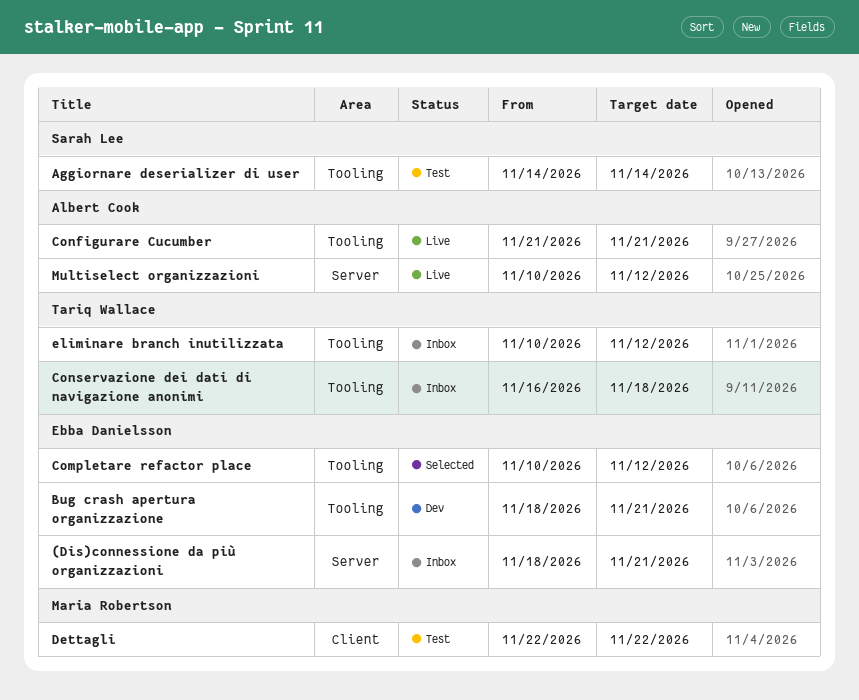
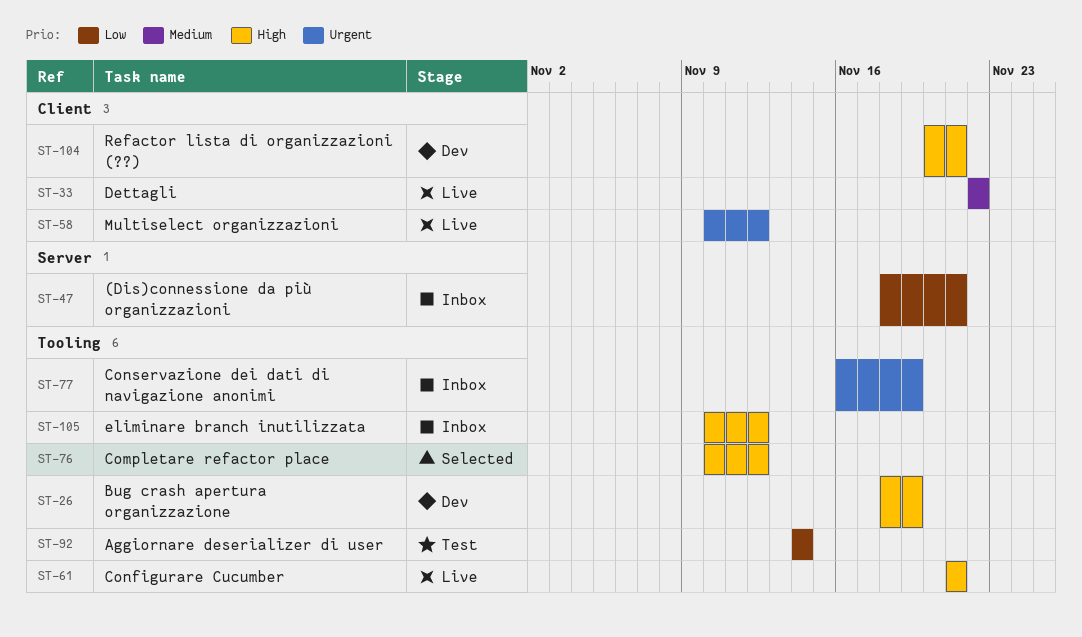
Bug crash apertura organizzazione, due: Nov 21 -> Nov 19
Conservazione dei dati di navigazione anonimi, due: Nov 18 -> Nov 19
Dettagli, status: Test -> Live
Multiselect organizzazioni, label: Server -> Client
Refactor lista di organizzazioni (??): none -> present

